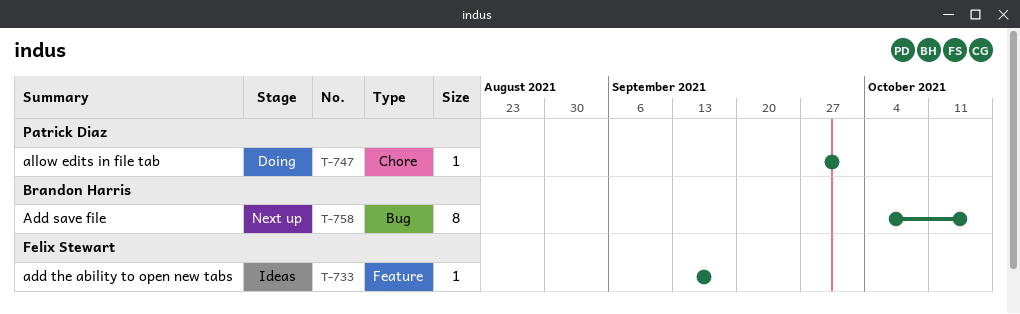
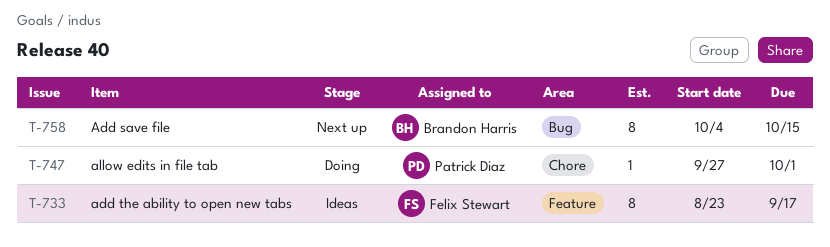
T-733, estimate: 1 -> 8
T-733, start: Sep 13 -> Aug 23

